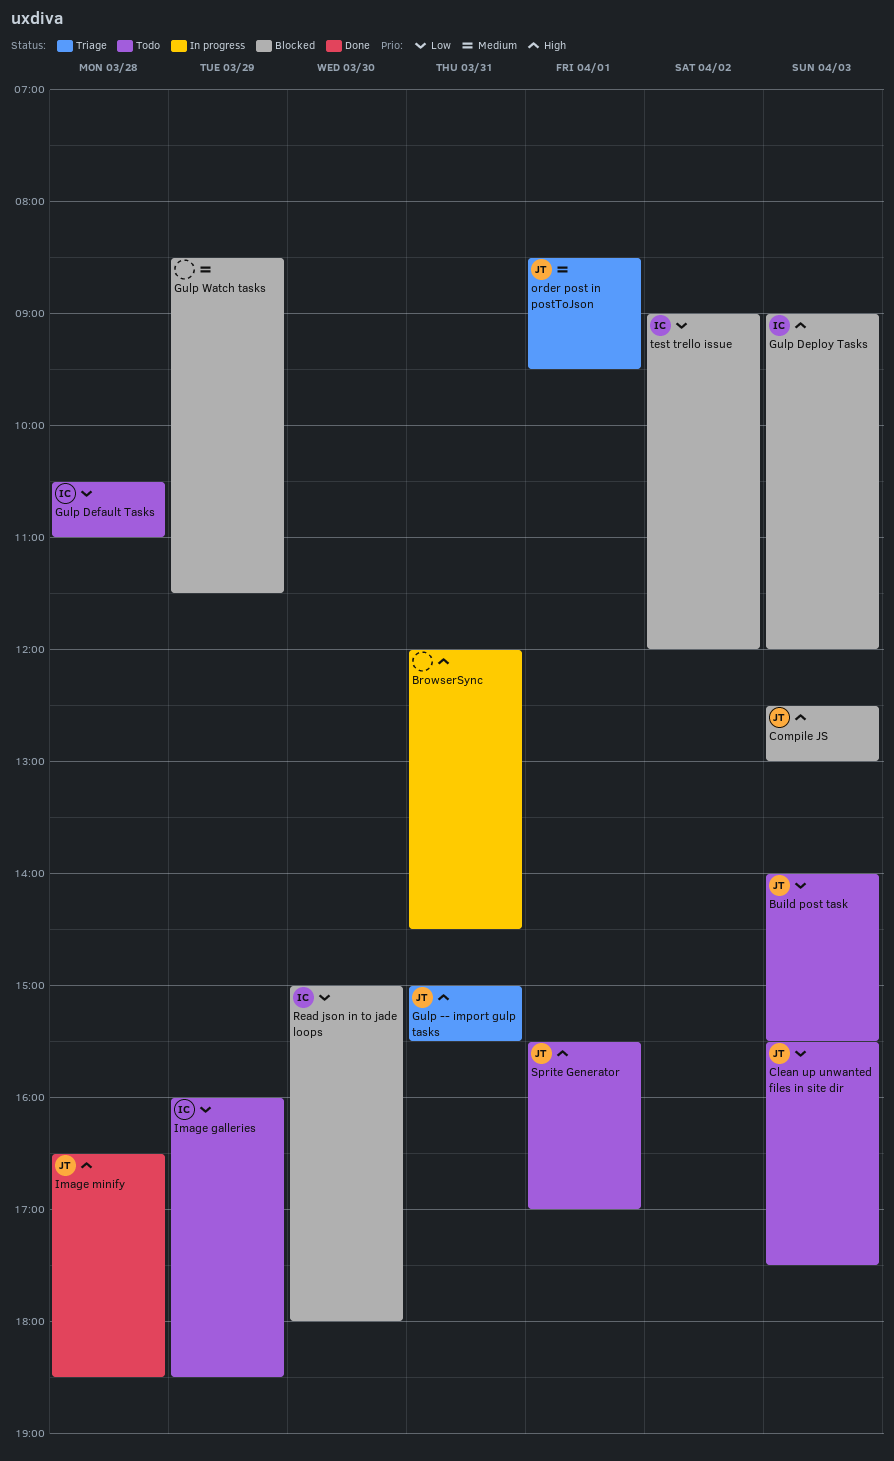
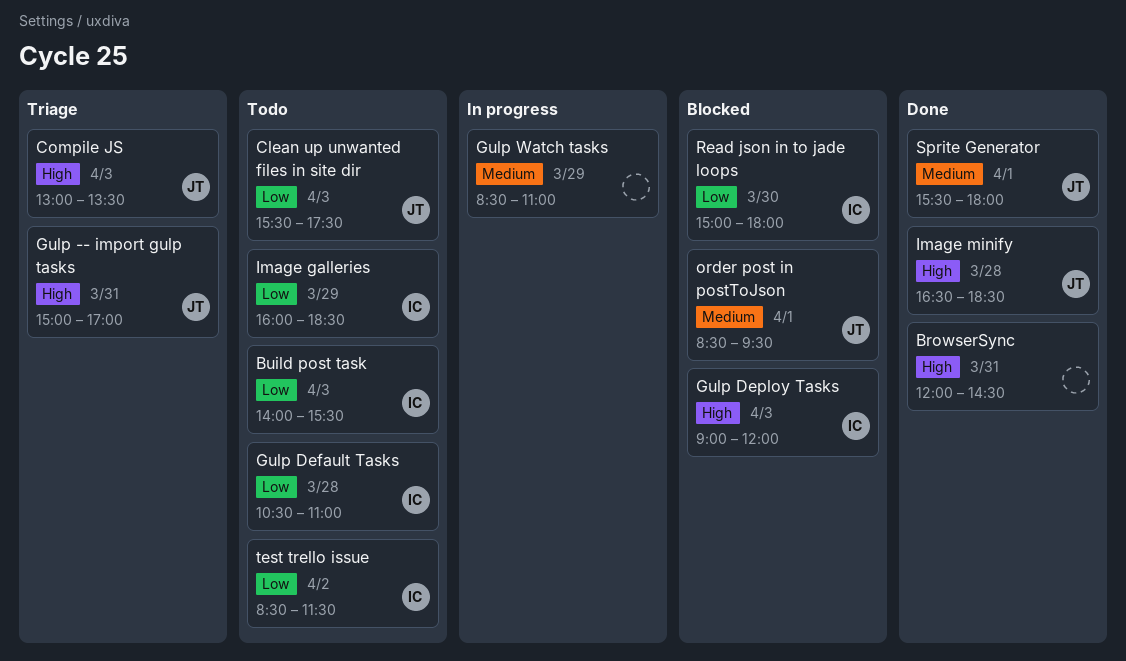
BrowserSync, status: In progress -> Done
Build post task, owner: JT -> IC
Compile JS, status: Blocked -> Triage
Compile JS, begins: 12:30 -> 13:00
Compile JS, ends: 13:00 -> 13:30
Gulp -- import gulp tasks, ends: 15:30 -> 17:00
Gulp Watch tasks, status: Blocked -> In progress
Gulp Watch tasks, ends: 11:30 -> 11:00
order post in postToJson, status: Triage -> Blocked
Sprite Generator, status: Todo -> Done
Sprite Generator, priority: High -> Medium
Sprite Generator, ends: 17:00 -> 18:00
test trello issue, status: Blocked -> Todo
test trello issue, begins: 09:00 -> 08:30
test trello issue, ends: 12:00 -> 11:30

